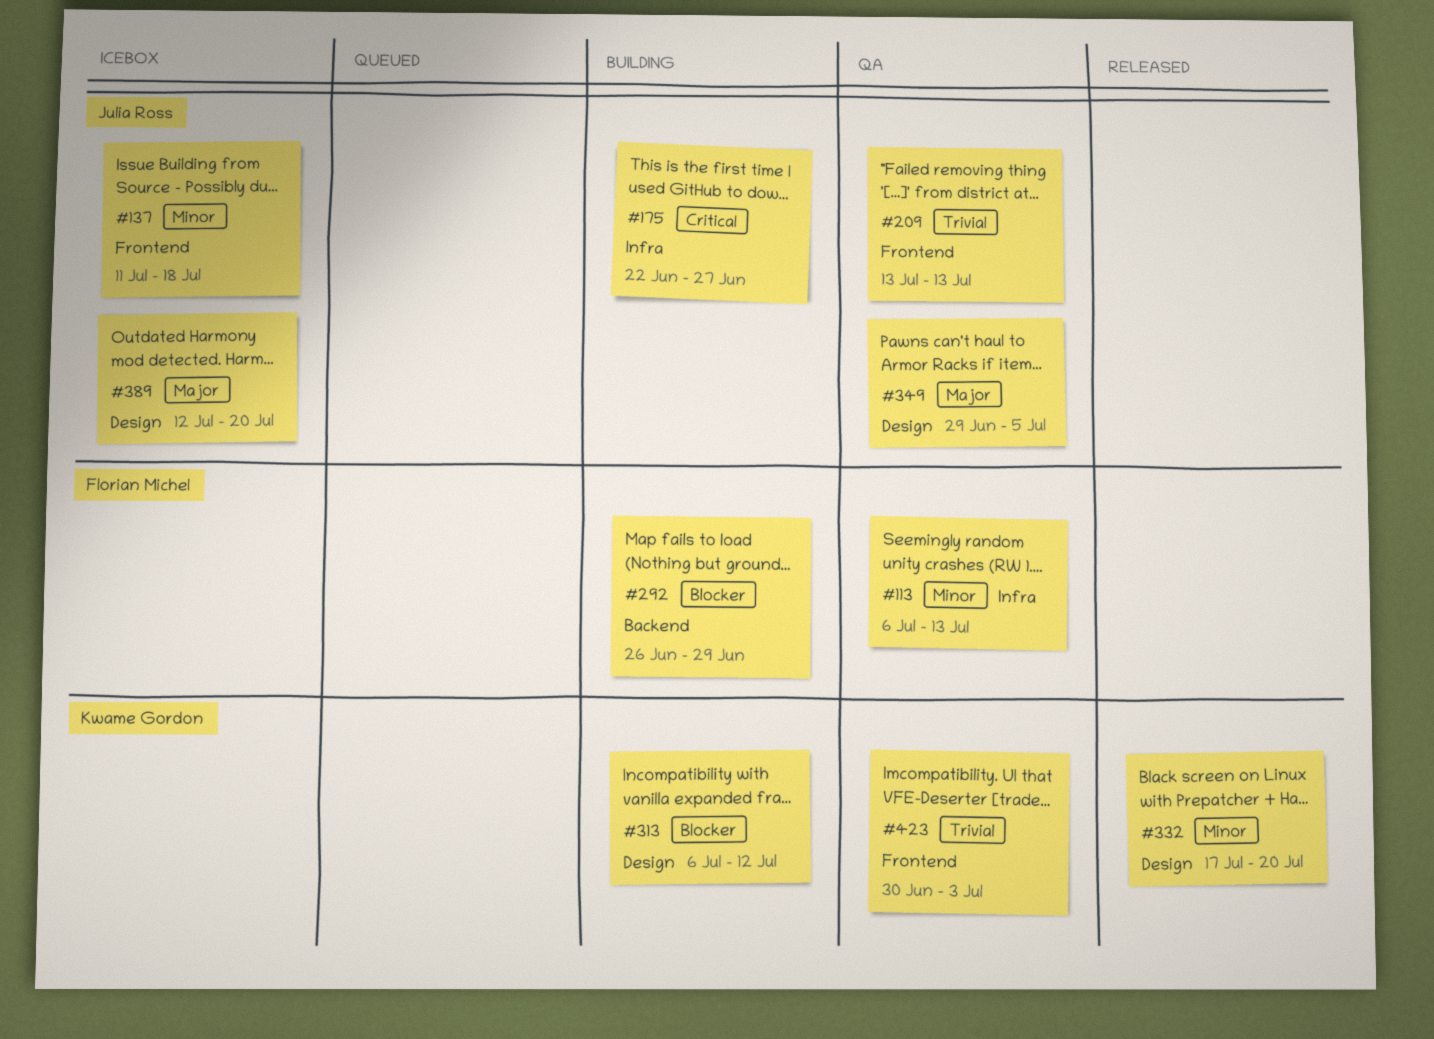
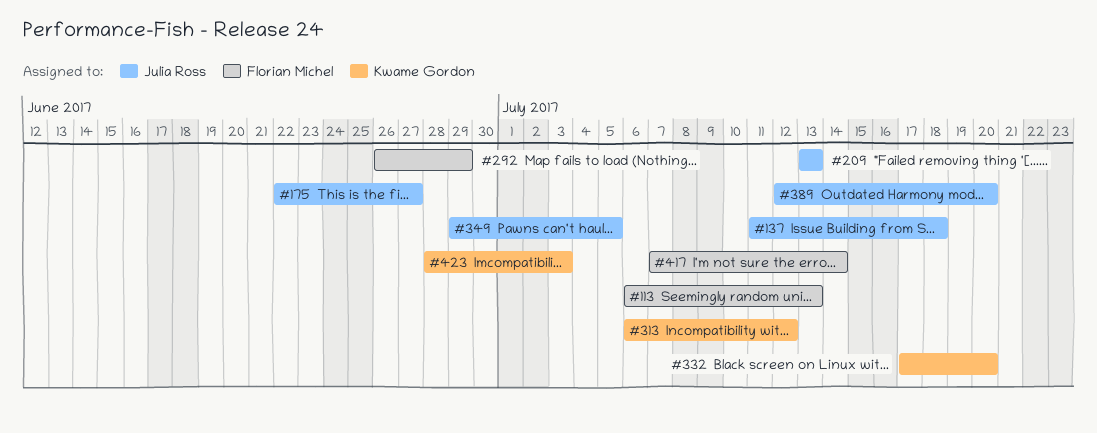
#417: none -> present
#423, start: Jun 30 -> Jun 28

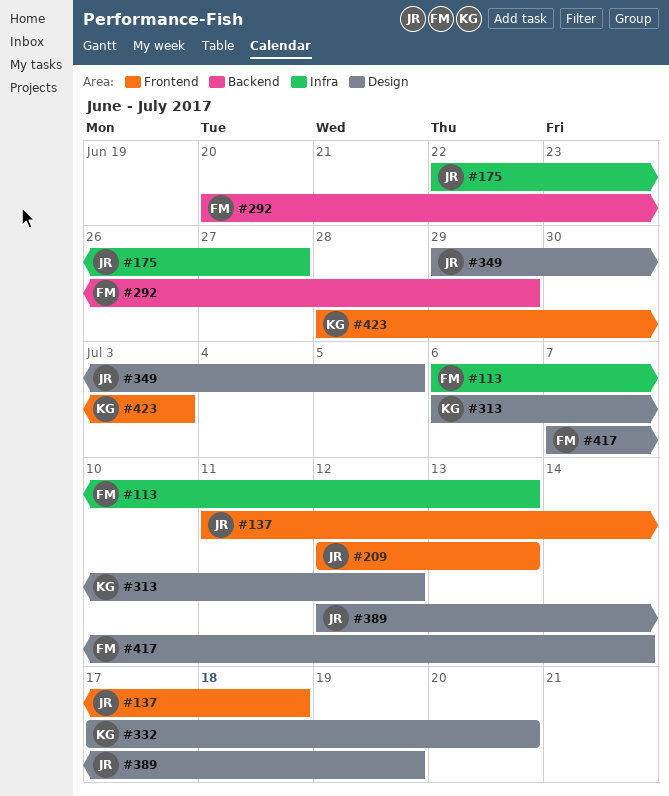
#209, start: Jul 13 -> Jul 12
#292, start: Jun 26 -> Jun 20
#389, due: Jul 20 -> Jul 19

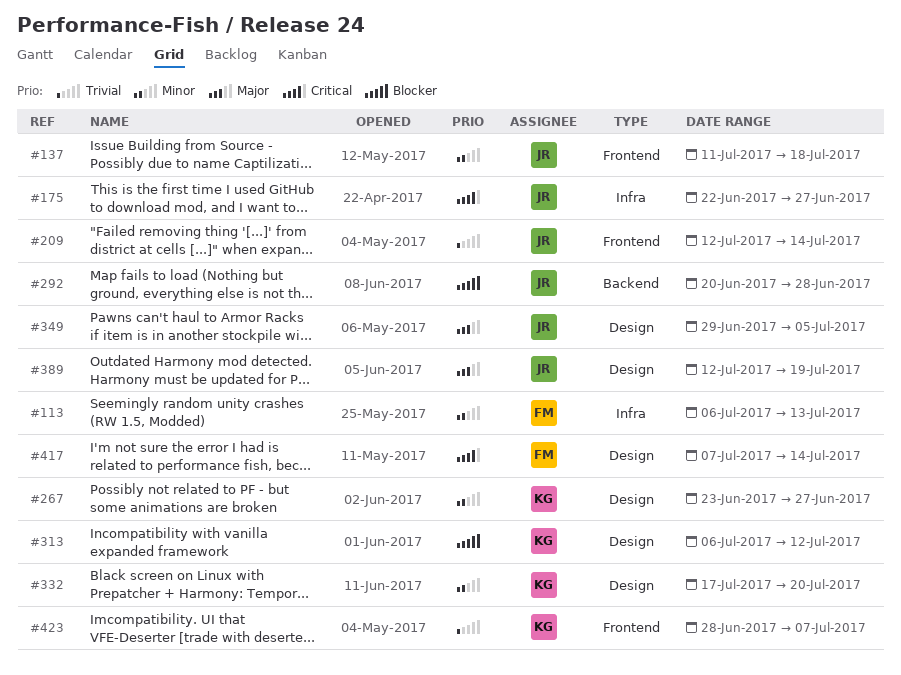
#209, due: Jul 13 -> Jul 14
#267: none -> present
#292, owner: FM -> JR
#292, due: Jun 29 -> Jun 28
#423, due: Jul 3 -> Jul 7

